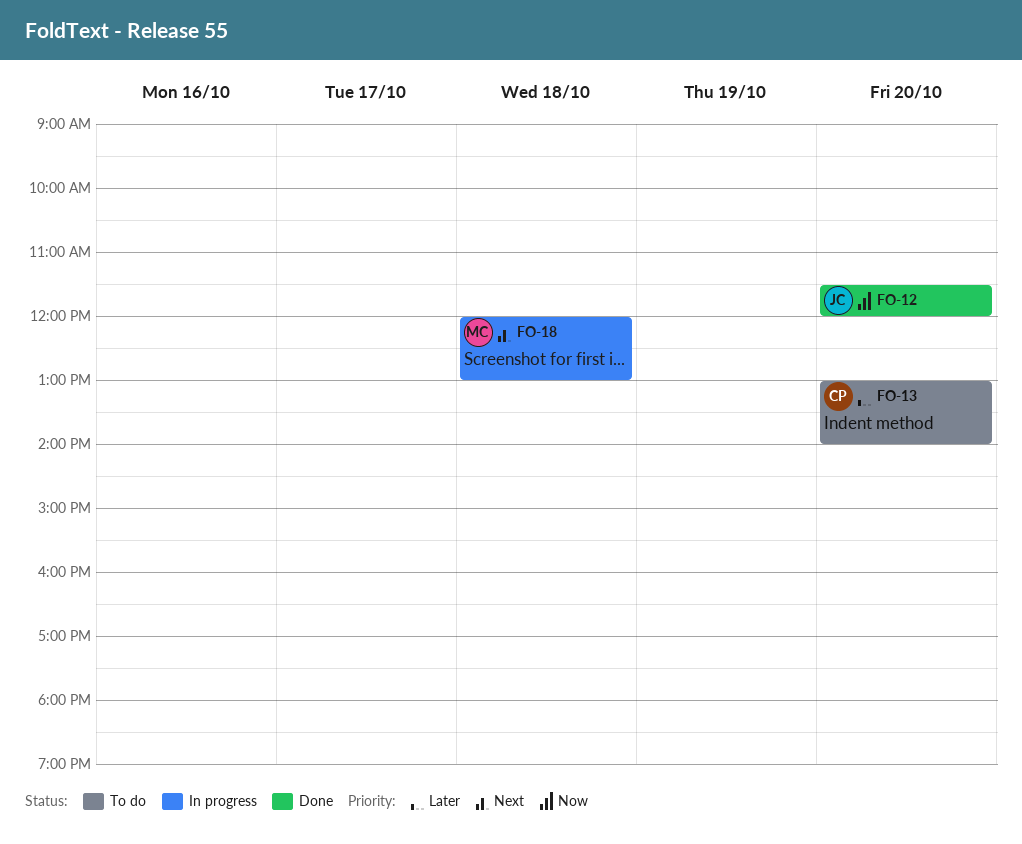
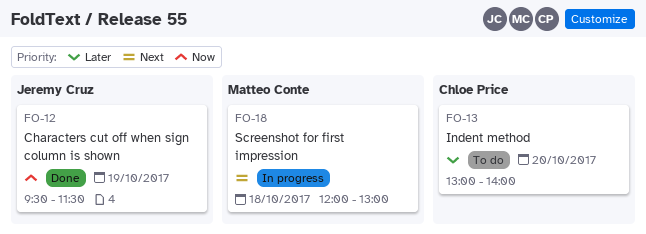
FO-12, day: Oct 20 -> Oct 19
FO-12, begins: 11:30 -> 09:30
FO-12, ends: 12:00 -> 11:30

